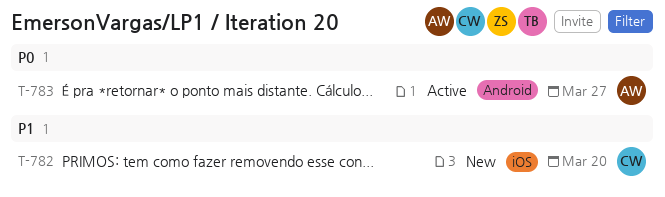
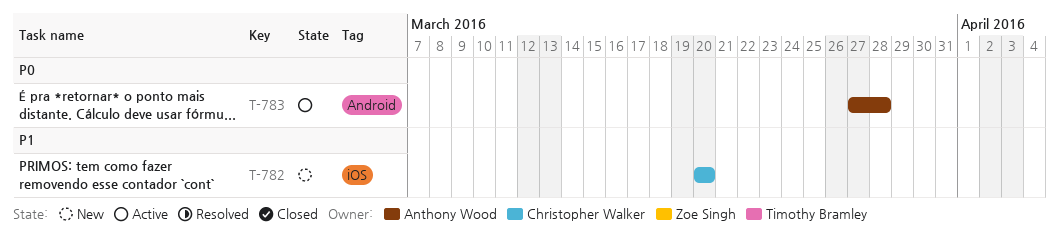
T-783, due: Mar 27 -> Mar 28

